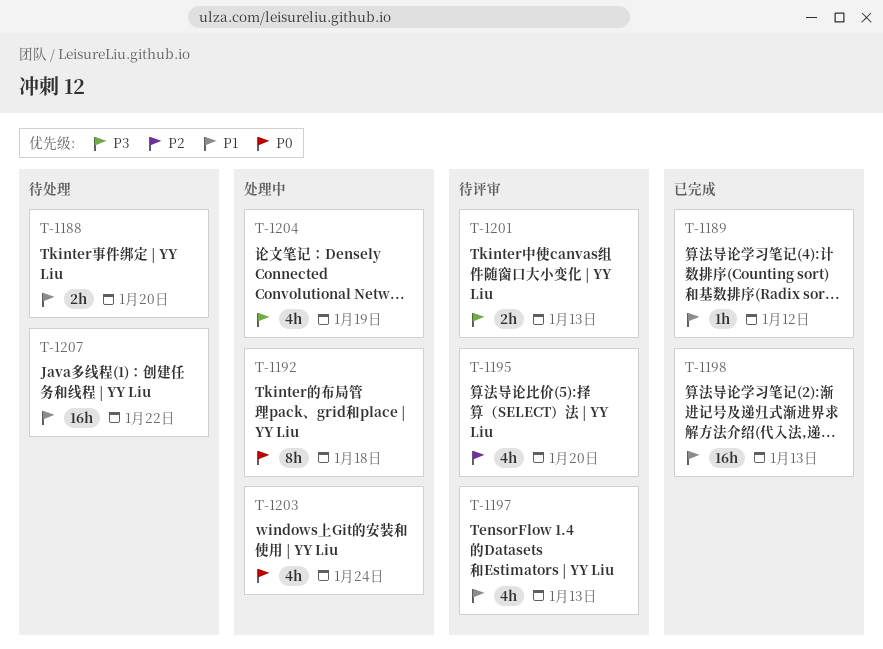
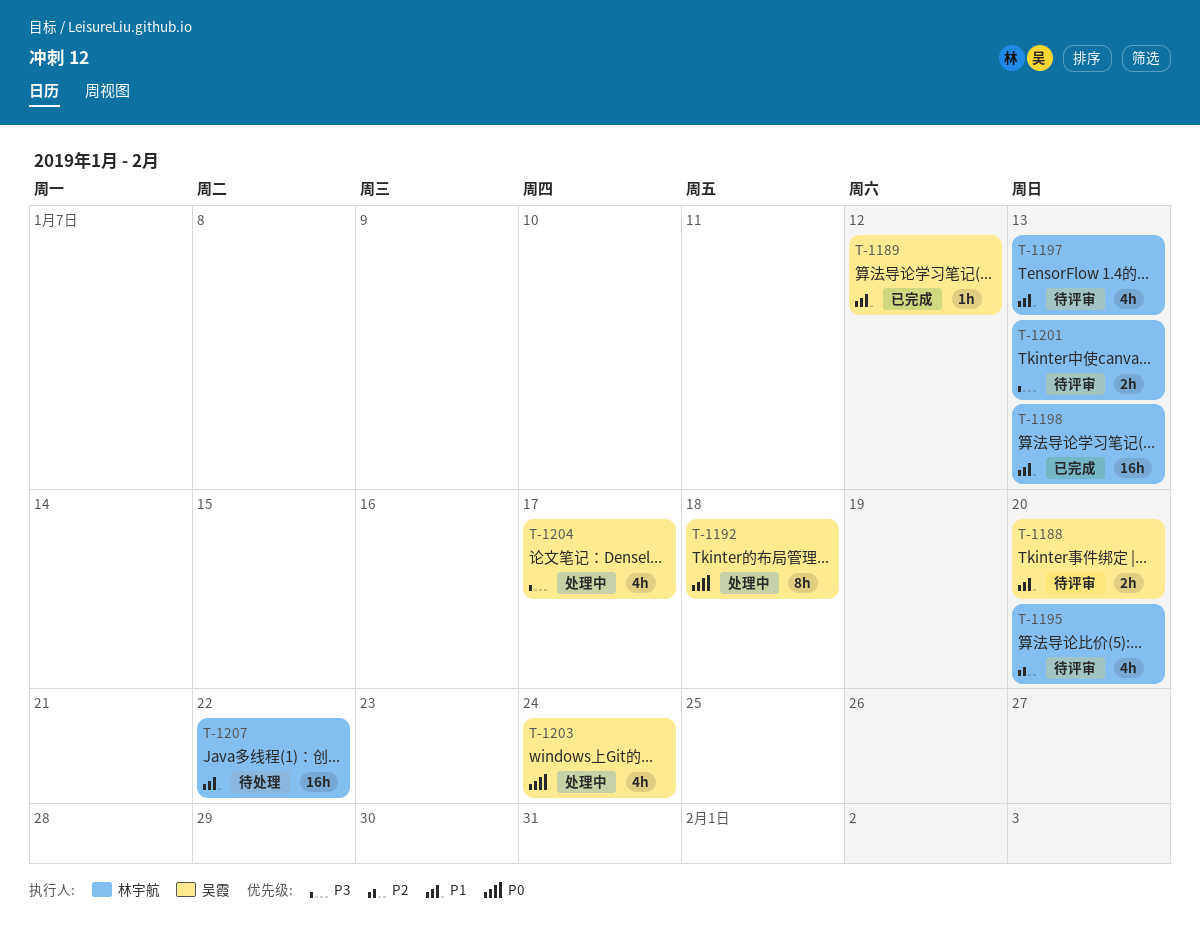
T-1188, status: 待处理 -> 待评审
T-1204, due: Jan 19 -> Jan 17

